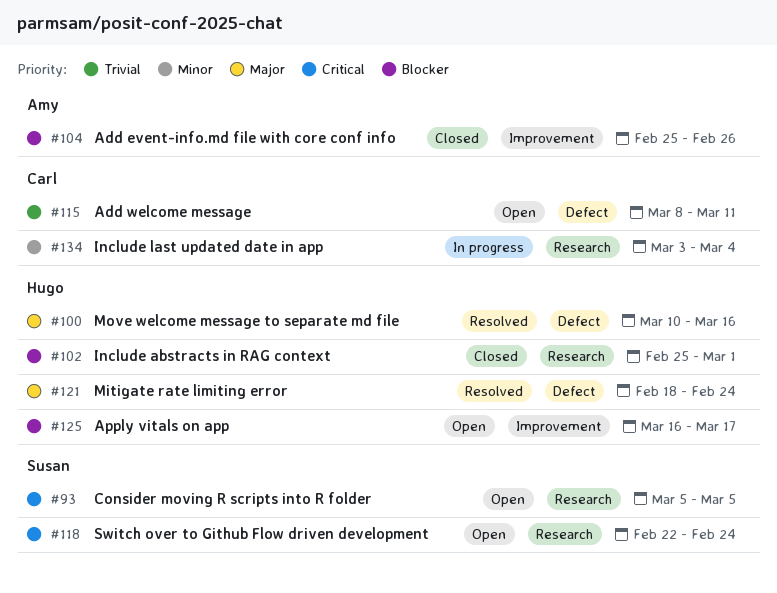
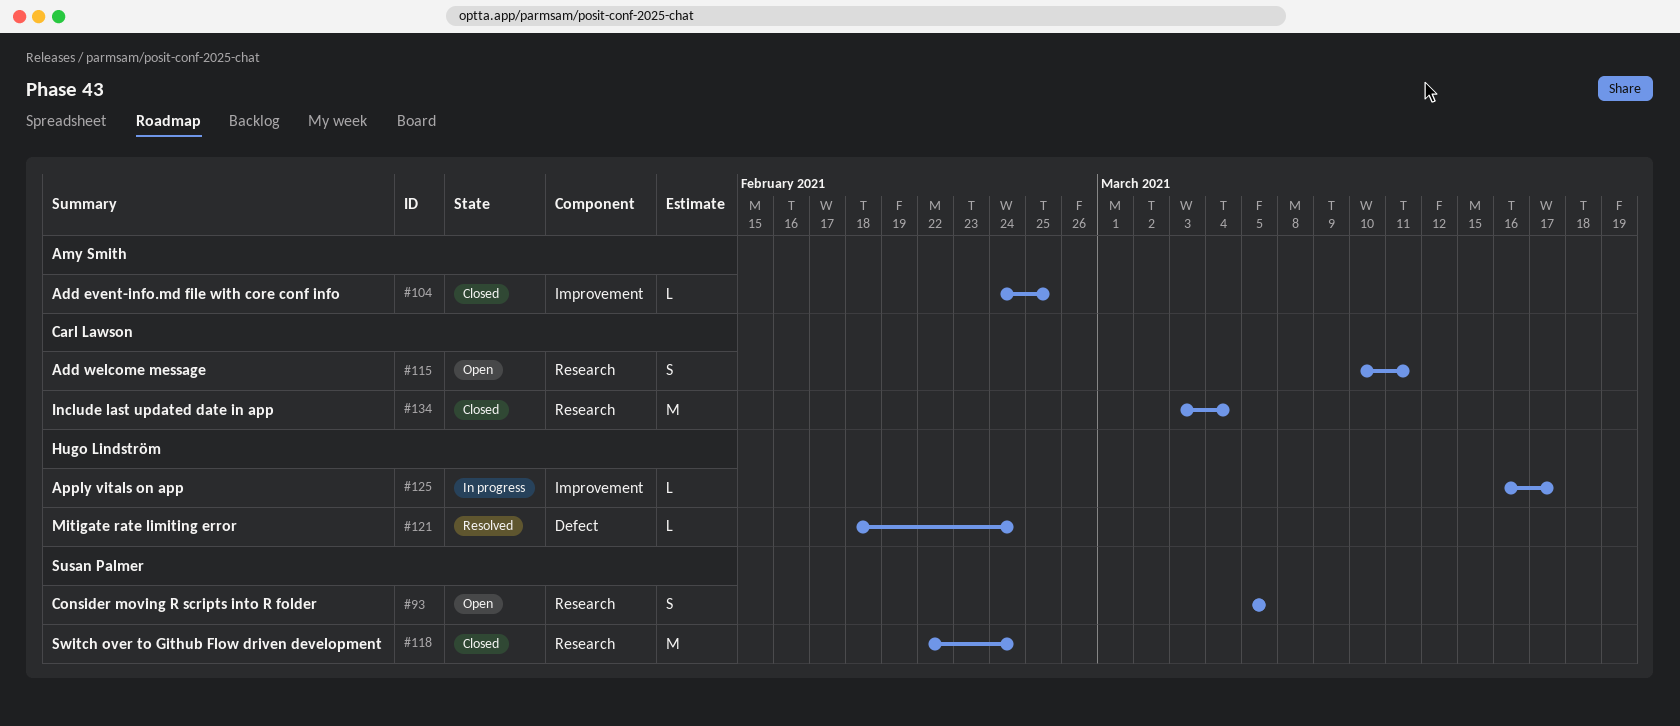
#100: present -> none
#102: present -> none
#104, start: Feb 25 -> Feb 24
#104, due: Feb 26 -> Feb 25
#115, label: Defect -> Research
#115, start: Mar 8 -> Mar 10
#118, status: Open -> Closed
#125, status: Open -> In progress
#134, status: In progress -> Closed

